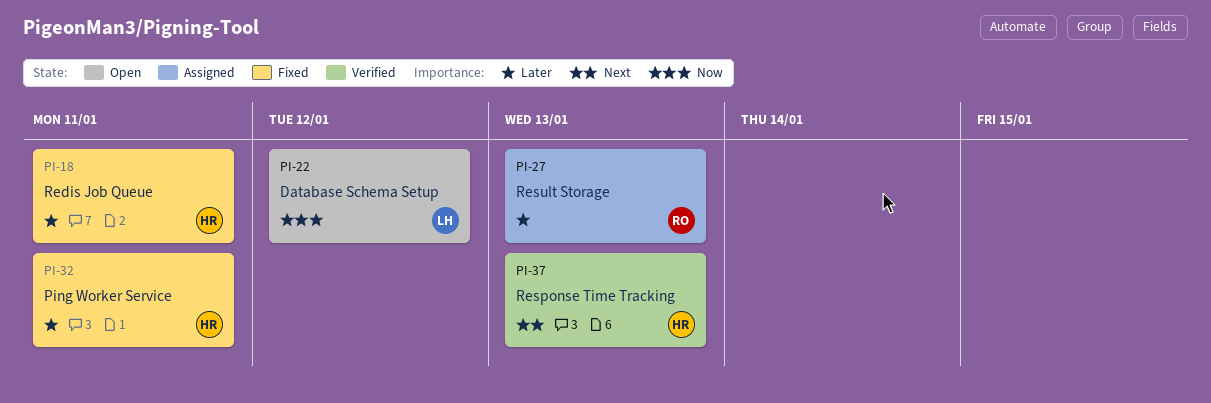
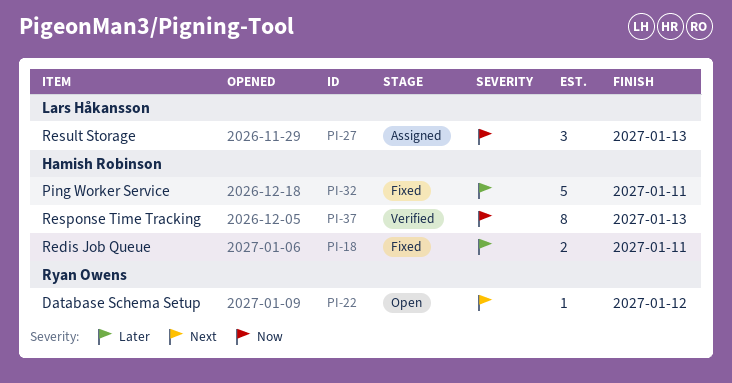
PI-22, owner: Lars Håkansson -> Ryan Owens
PI-22, priority: Now -> Next
PI-27, owner: Ryan Owens -> Lars Håkansson
PI-27, priority: Later -> Now
PI-37, priority: Next -> Now

